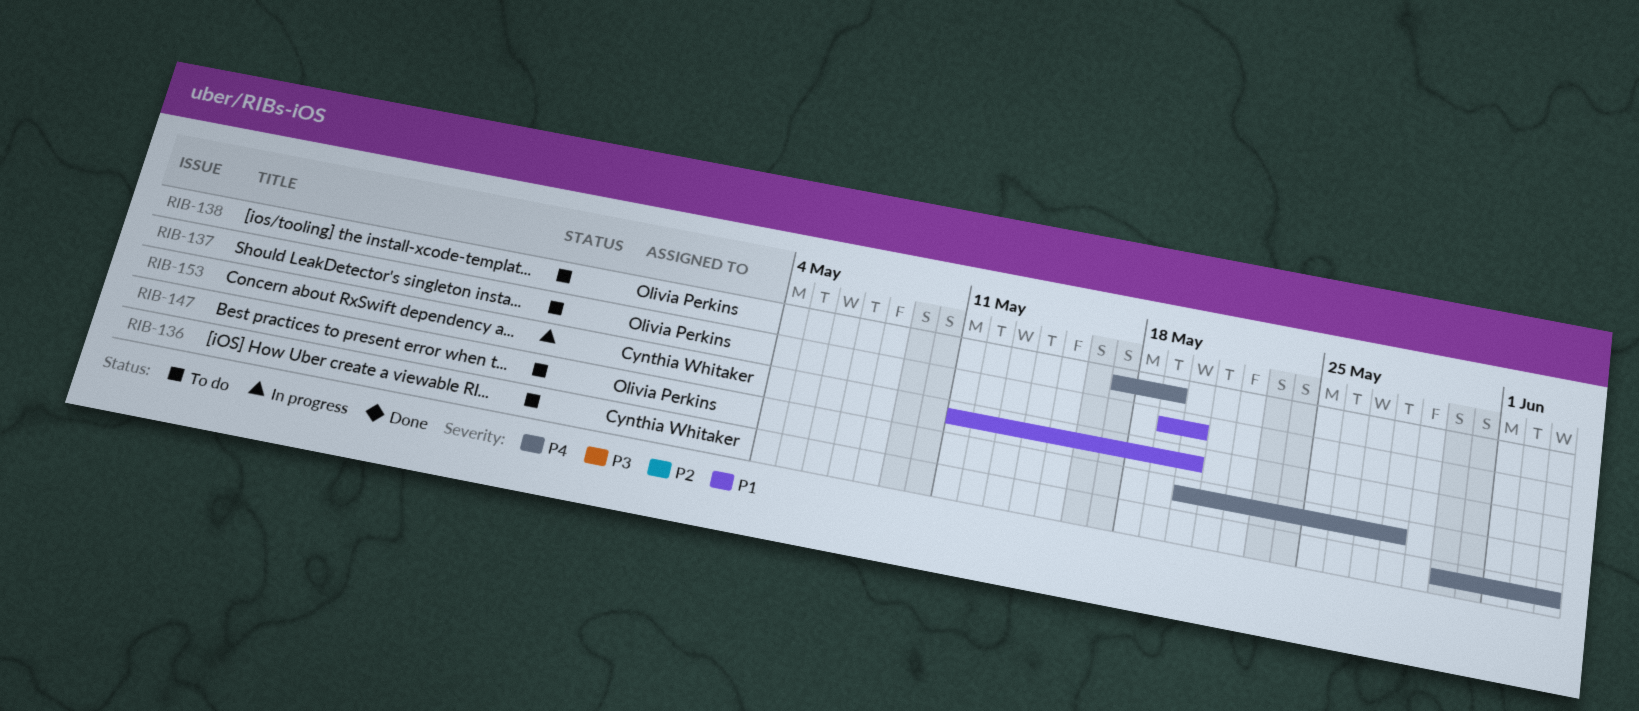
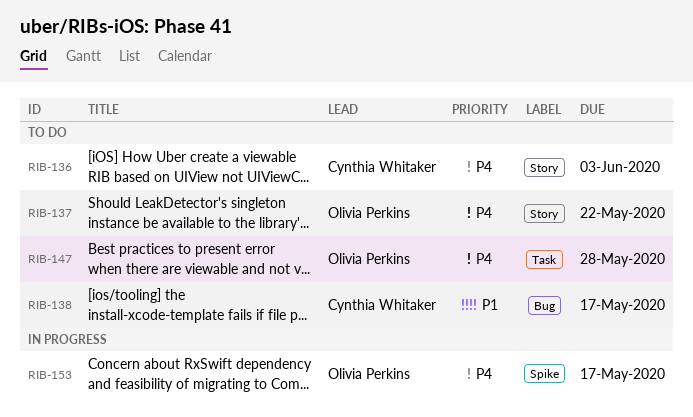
RIB-137, priority: P1 -> P4
RIB-137, due: May 20 -> May 22
RIB-138, owner: Olivia Perkins -> Cynthia Whitaker
RIB-138, priority: P4 -> P1
RIB-138, due: May 19 -> May 17
RIB-153, owner: Cynthia Whitaker -> Olivia Perkins
RIB-153, priority: P1 -> P4
RIB-153, due: May 20 -> May 17

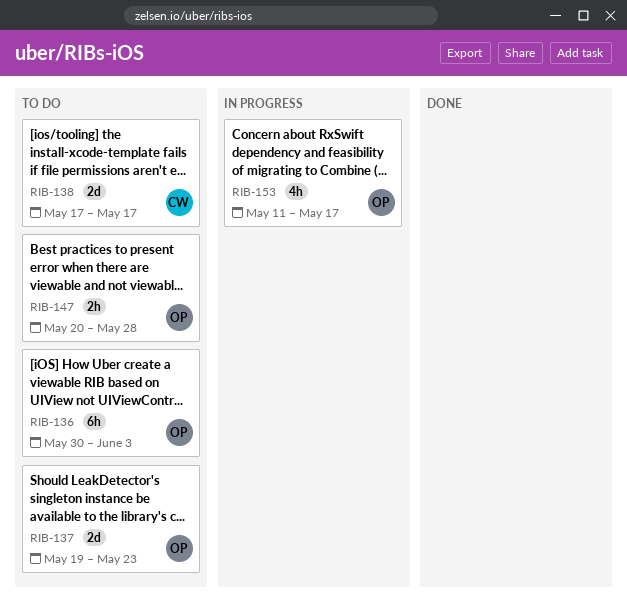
RIB-136, owner: Cynthia Whitaker -> Olivia Perkins
RIB-137, due: May 22 -> May 23

